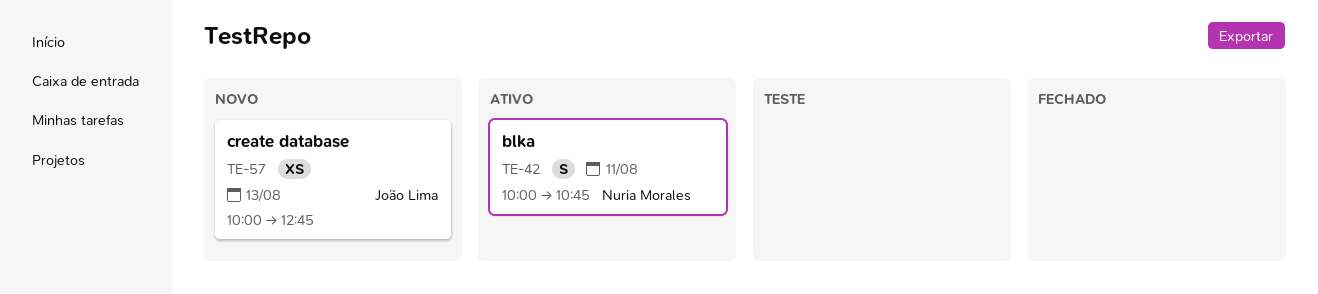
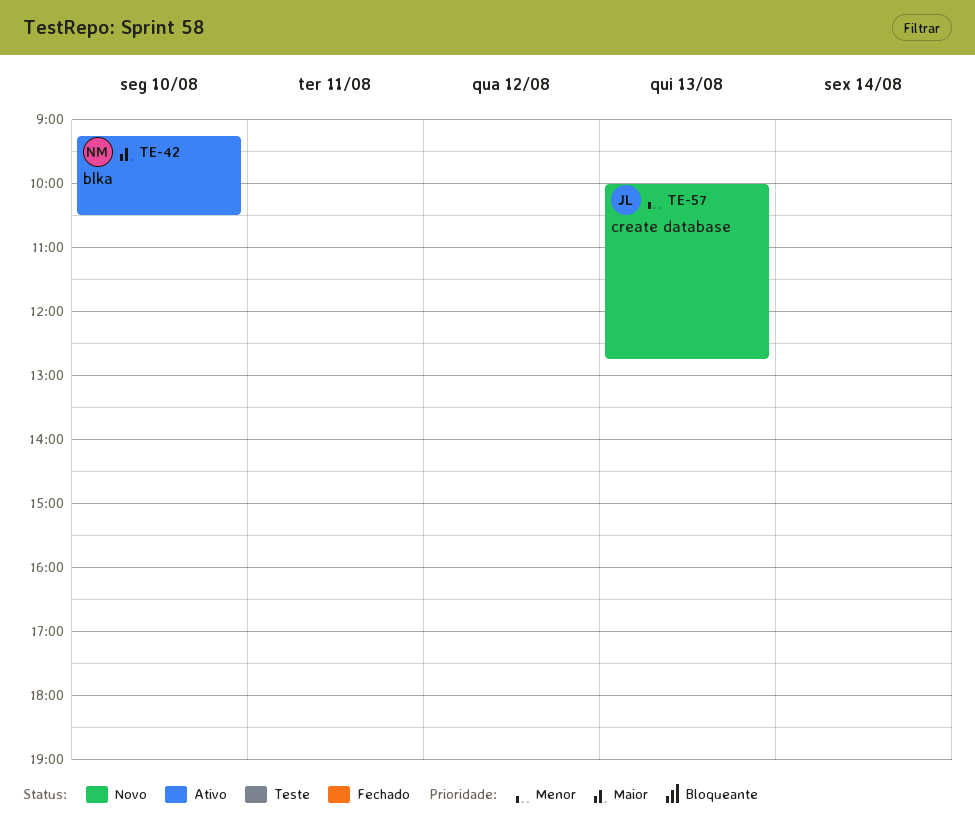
TE-42, day: Aug 11 -> Aug 10
TE-42, begins: 10:00 -> 09:15
TE-42, ends: 10:45 -> 10:30

